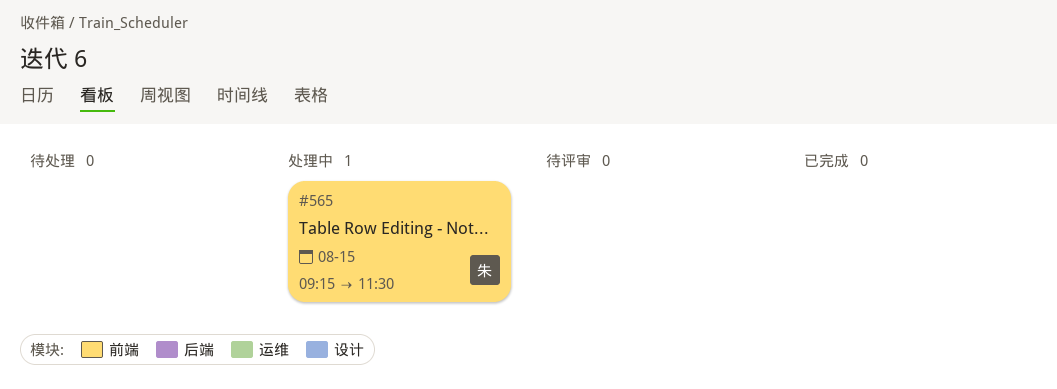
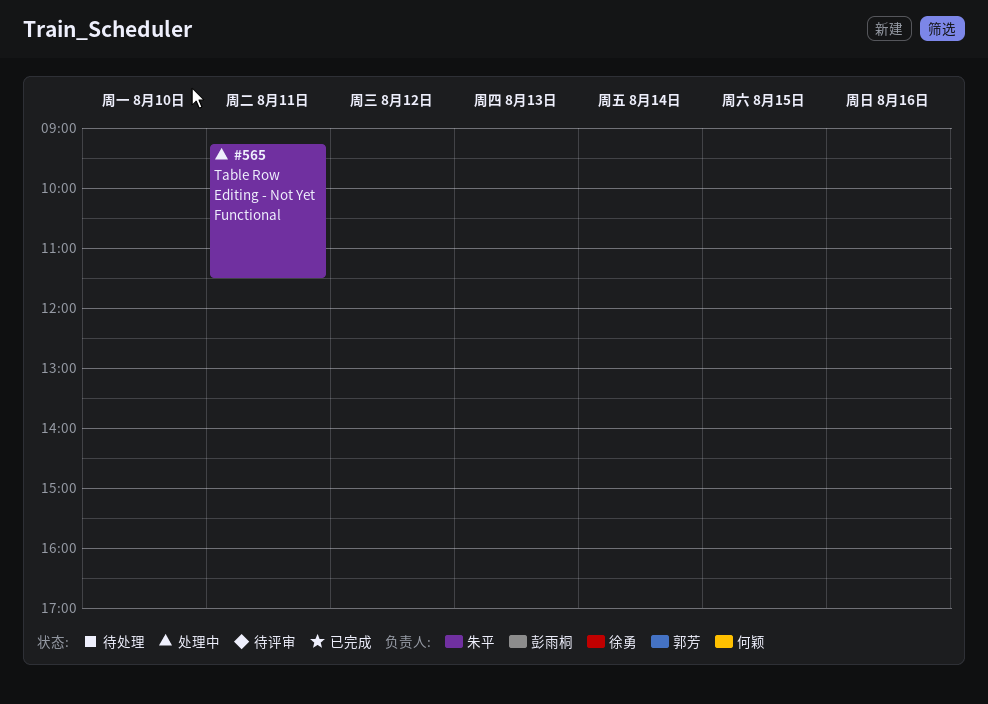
#565, day: Aug 15 -> Aug 11

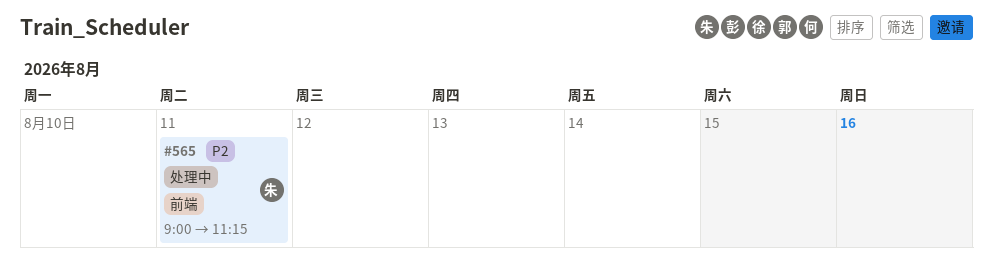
#565, begins: 09:15 -> 09:00
#565, ends: 11:30 -> 11:15

